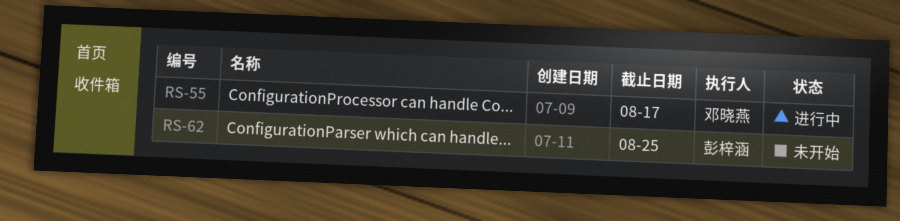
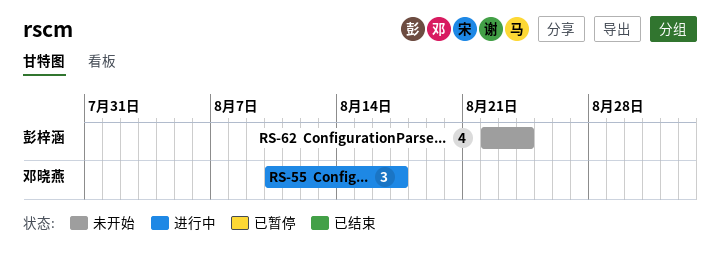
RS-62, due: Aug 25 -> Aug 24

